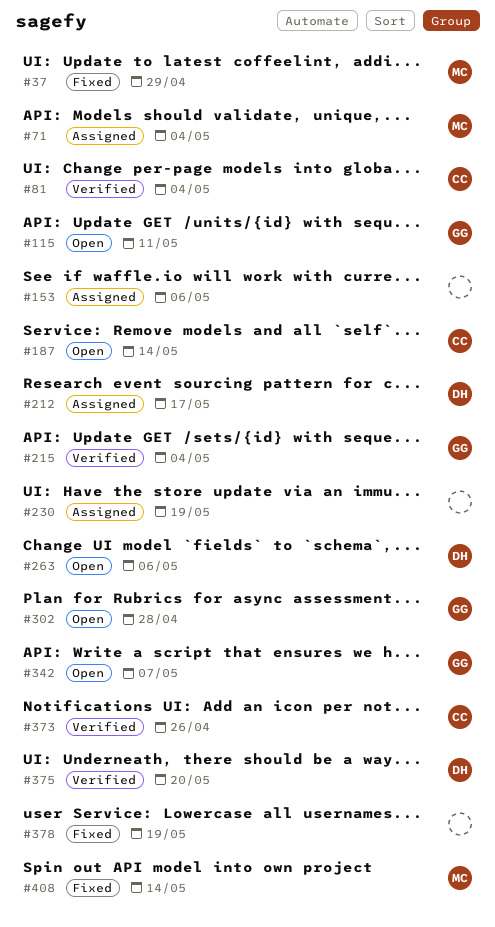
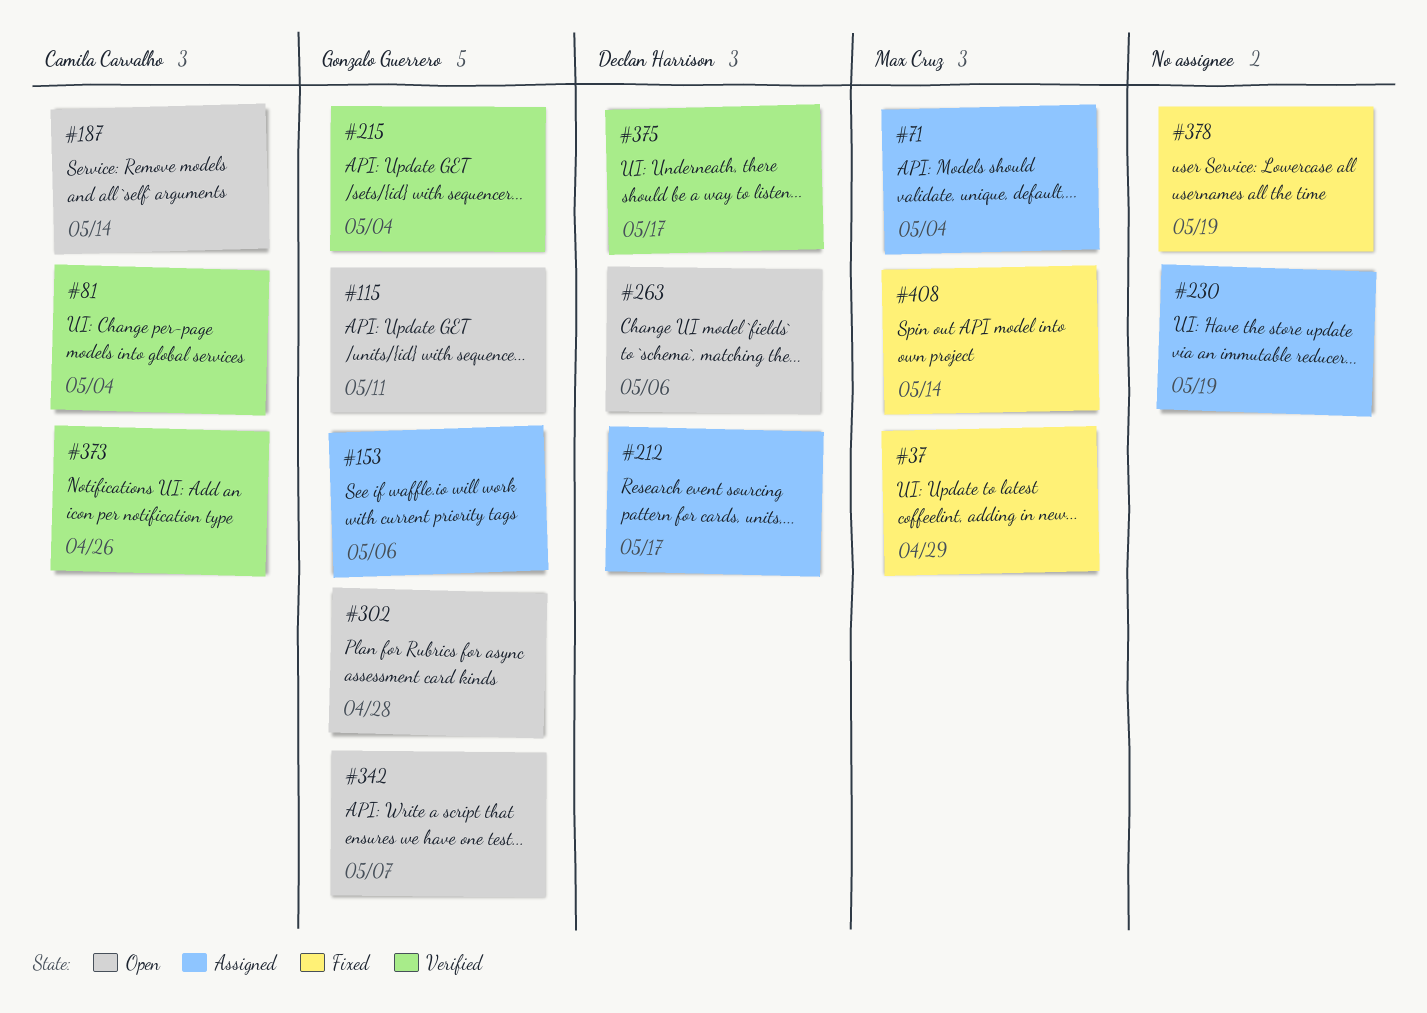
#153, owner: none -> Gonzalo Guerrero
#375, due: May 20 -> May 17

